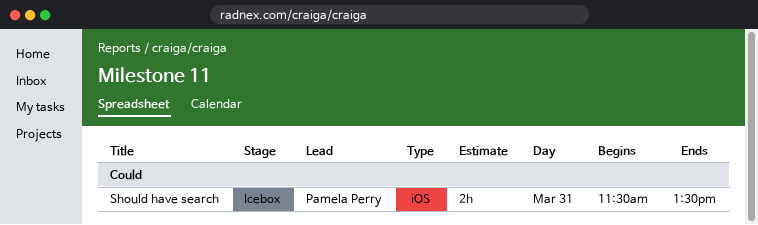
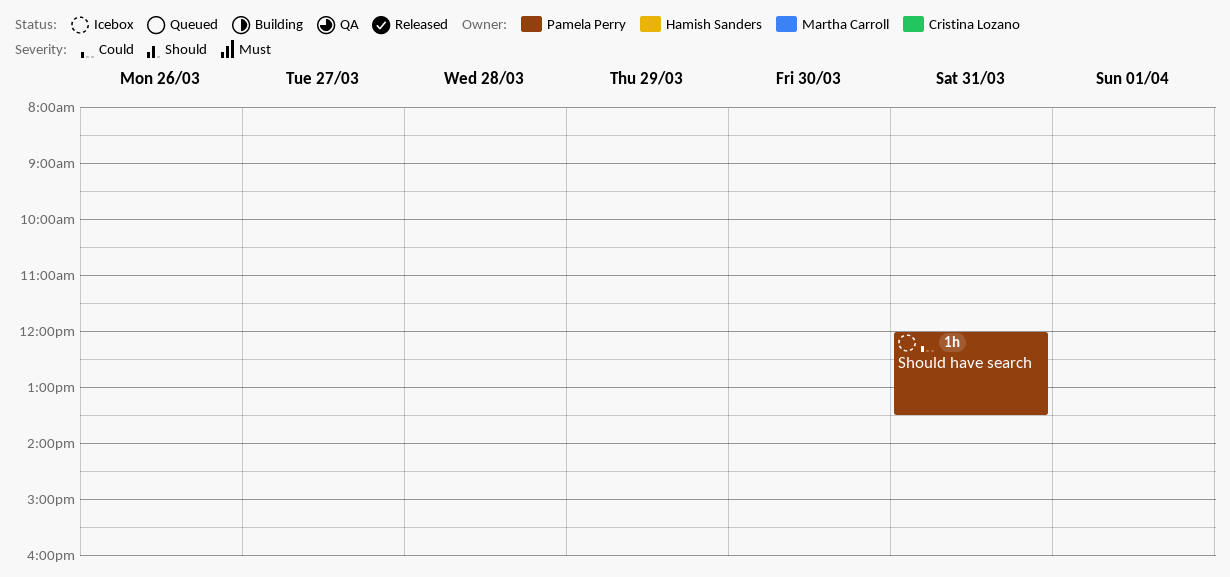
Should have search, estimate: 2h -> 1h
Should have search, begins: 11:30 -> 12:00

